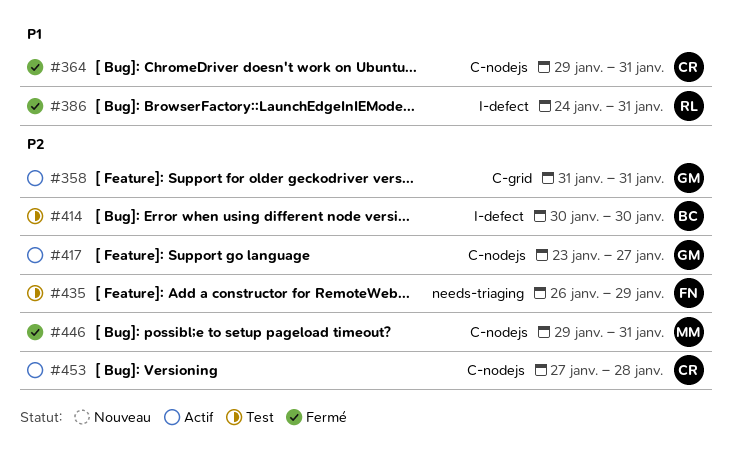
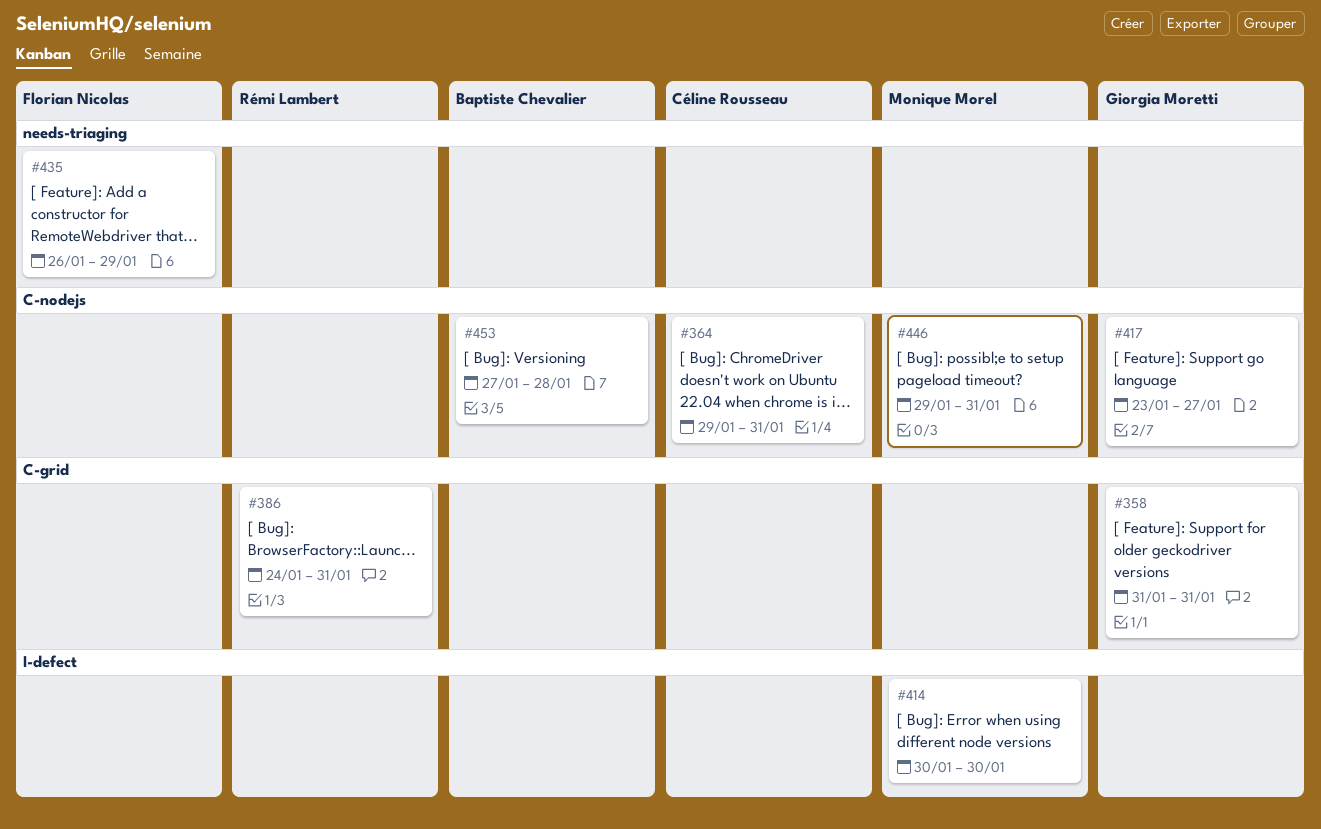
#386, label: I-defect -> C-grid
#414, owner: Baptiste Chevalier -> Monique Morel
#453, owner: Céline Rousseau -> Baptiste Chevalier

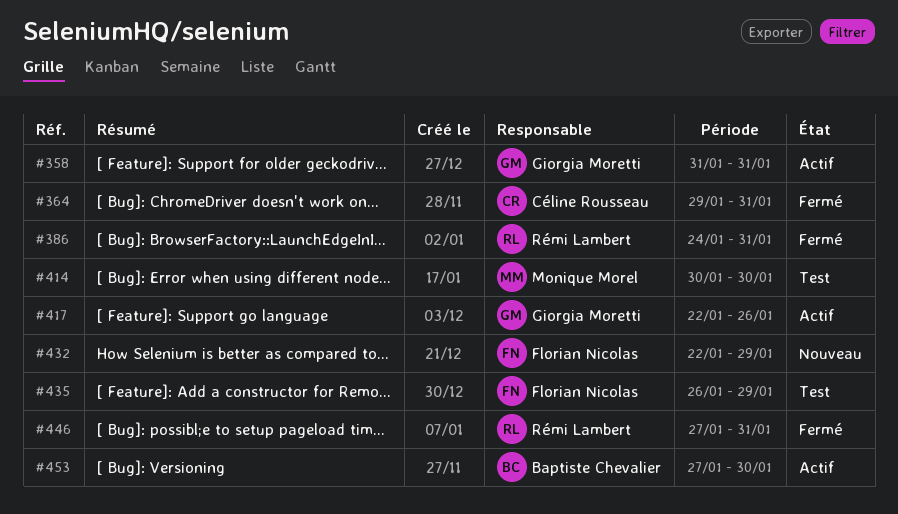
#417, start: Jan 23 -> Jan 22
#417, due: Jan 27 -> Jan 26
#432: none -> present
#446, owner: Monique Morel -> Rémi Lambert
#446, start: Jan 29 -> Jan 27
#453, due: Jan 28 -> Jan 30

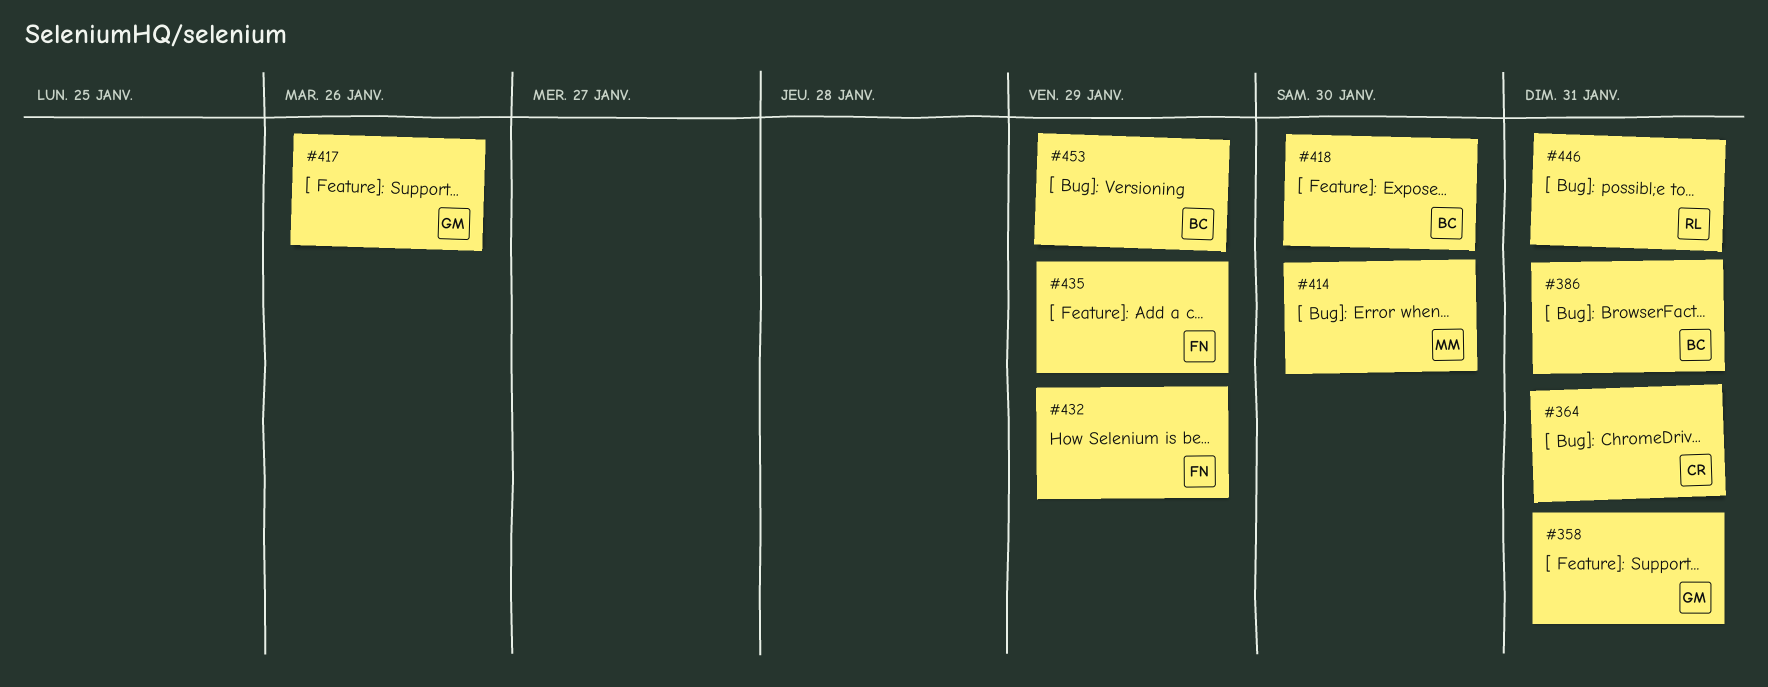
#386, owner: Rémi Lambert -> Baptiste Chevalier
#418: none -> present
#453, due: Jan 30 -> Jan 29

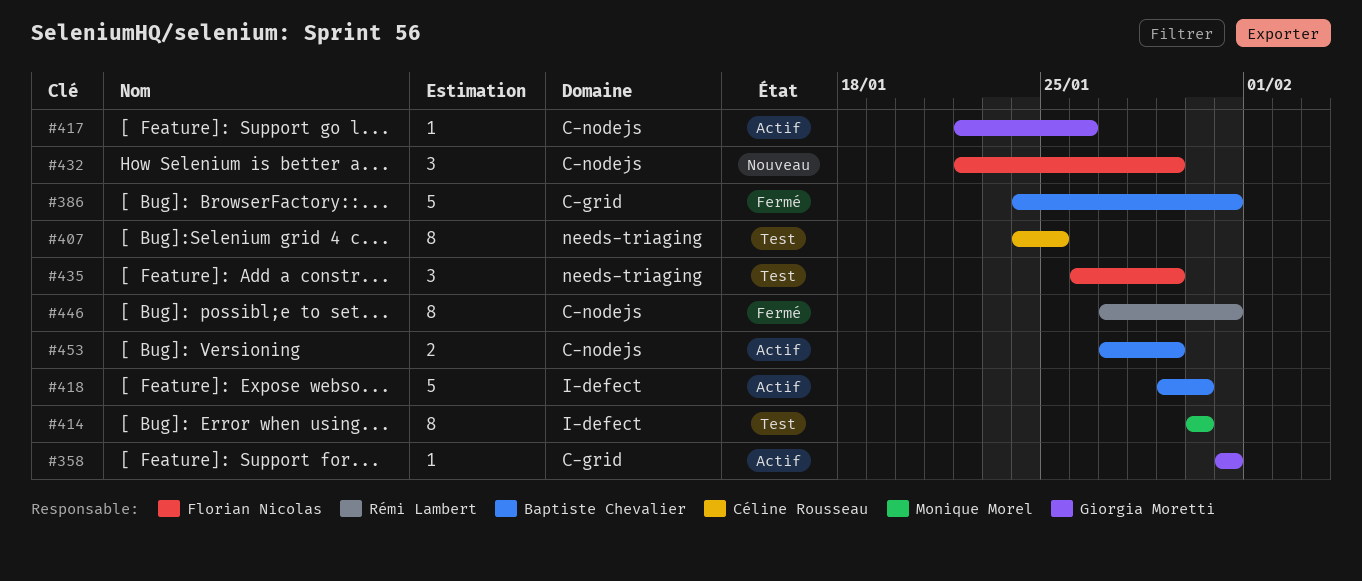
#364: present -> none
#407: none -> present

